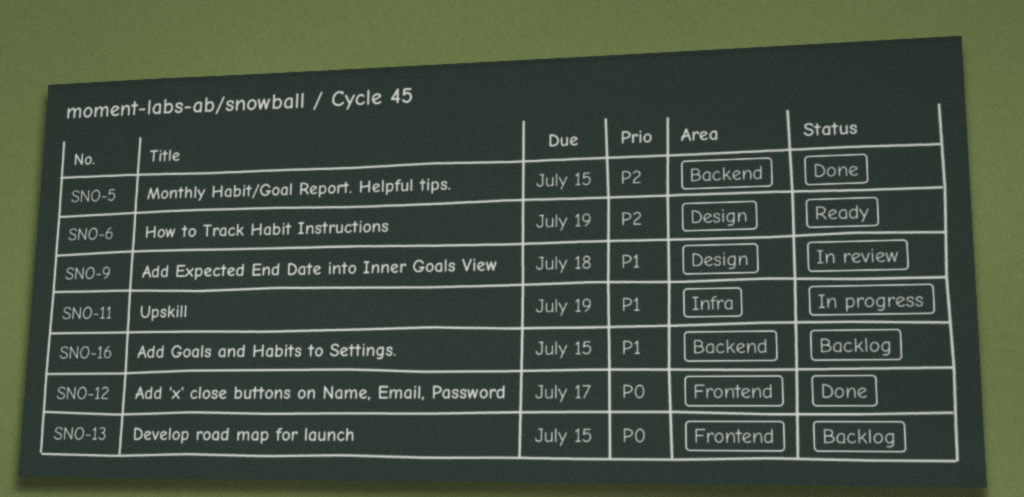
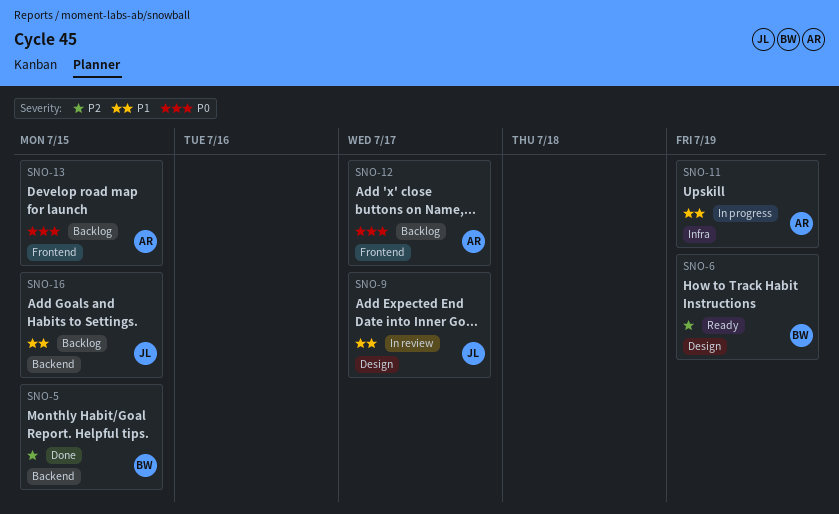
SNO-9, due: Jul 18 -> Jul 17
SNO-12, status: Done -> Backlog

